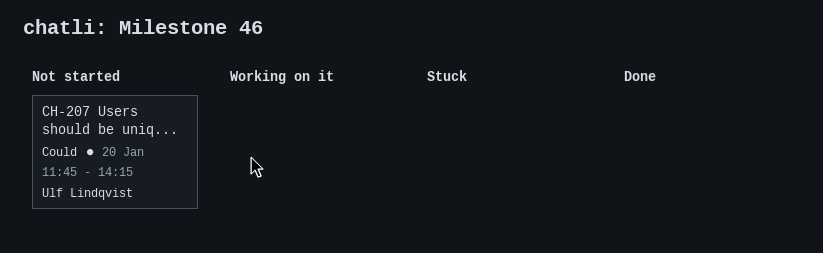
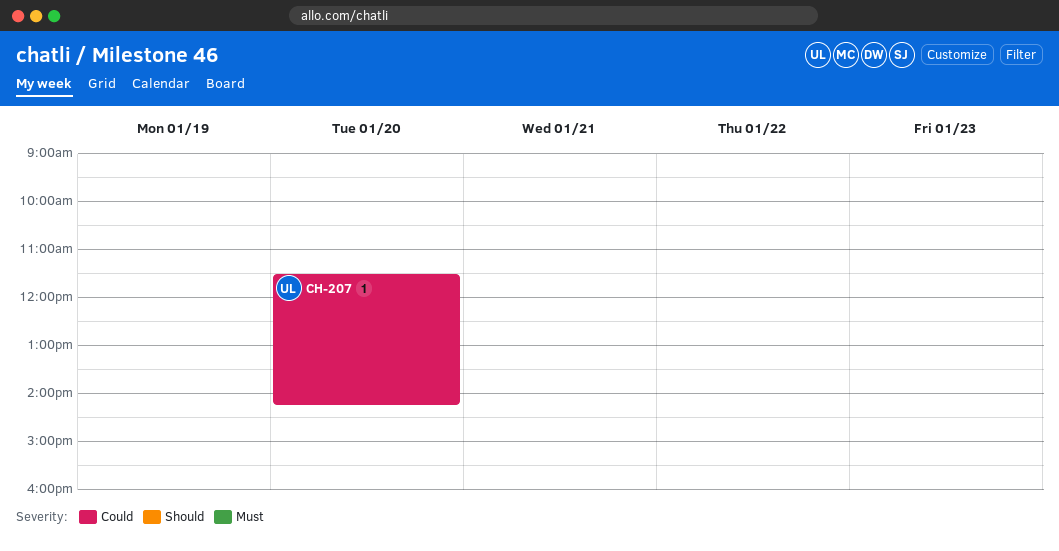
CH-207, begins: 11:45 -> 11:30

